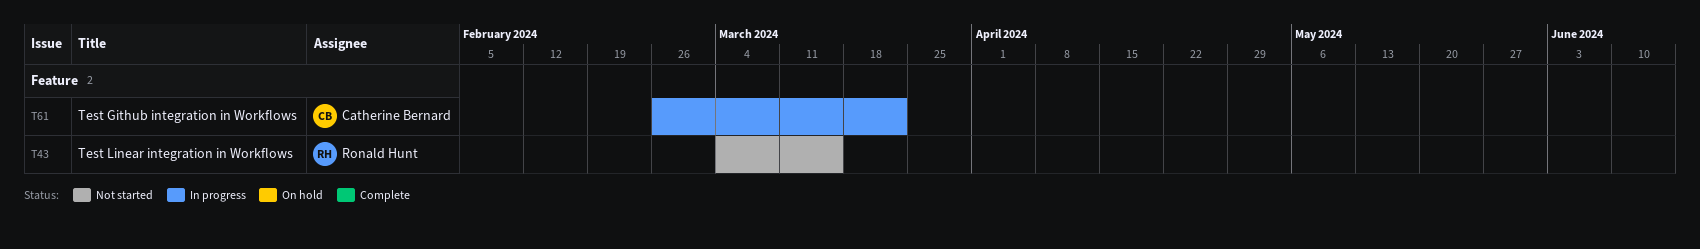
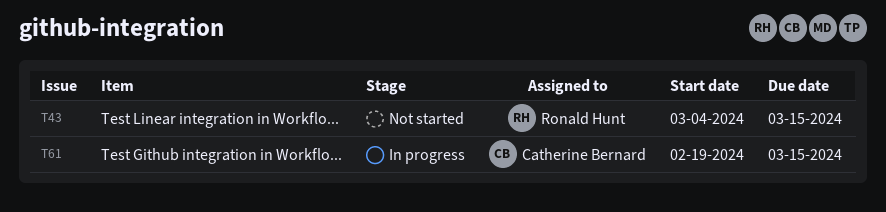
T61, start: Feb 26 -> Feb 19
T61, due: Mar 22 -> Mar 15

